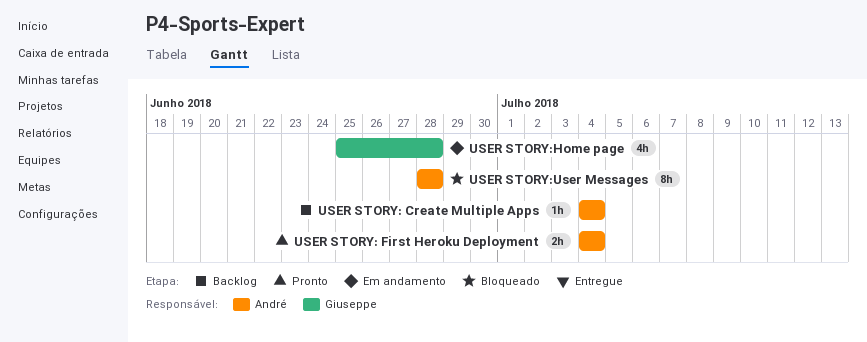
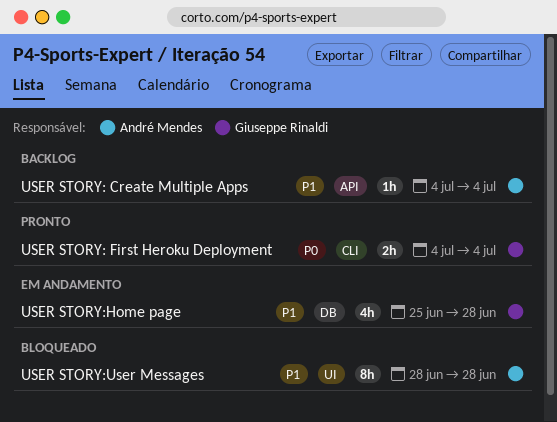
USER STORY: First Heroku Deployment, owner: André Mendes -> Giuseppe Rinaldi

